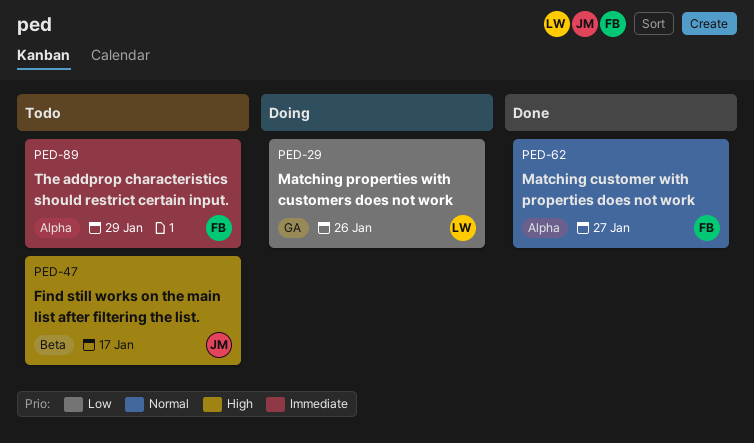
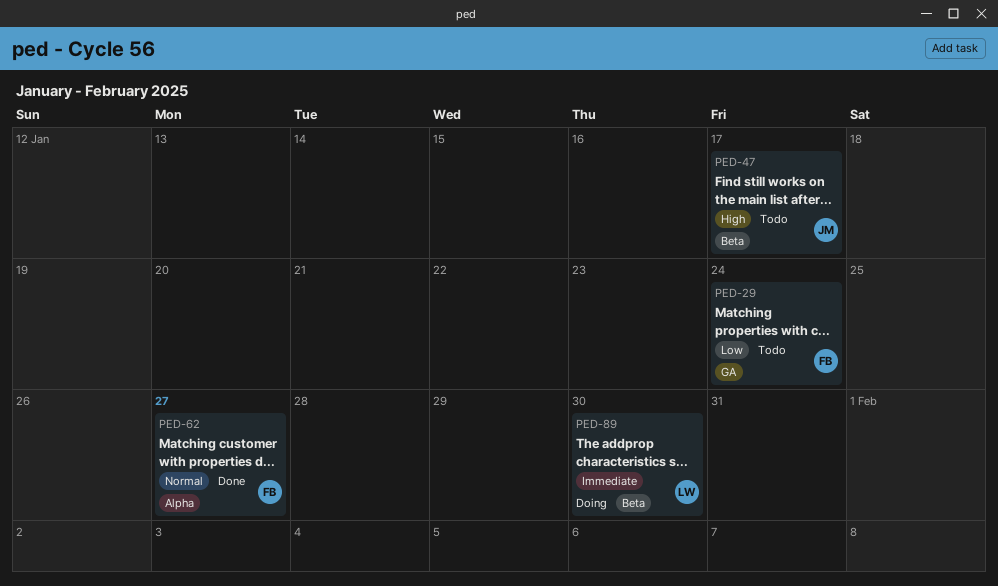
PED-29, status: Doing -> Todo
PED-29, owner: LW -> FB
PED-29, due: Jan 26 -> Jan 24
PED-89, status: Todo -> Doing
PED-89, owner: FB -> LW
PED-89, label: Alpha -> Beta
PED-89, due: Jan 29 -> Jan 30

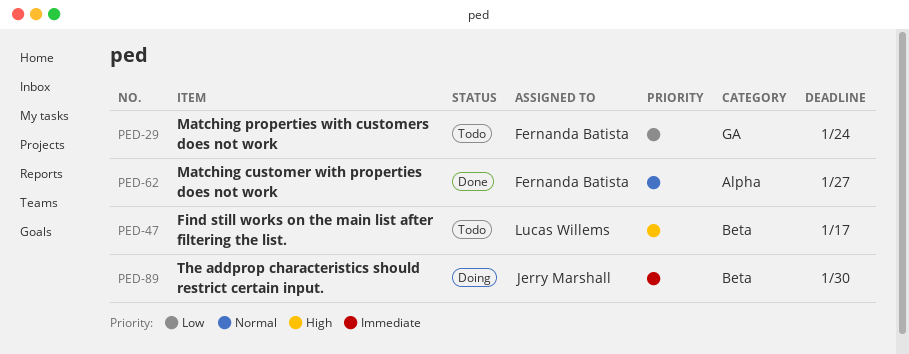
PED-47, owner: Jerry Marshall -> Lucas Willems
PED-89, owner: Lucas Willems -> Jerry Marshall

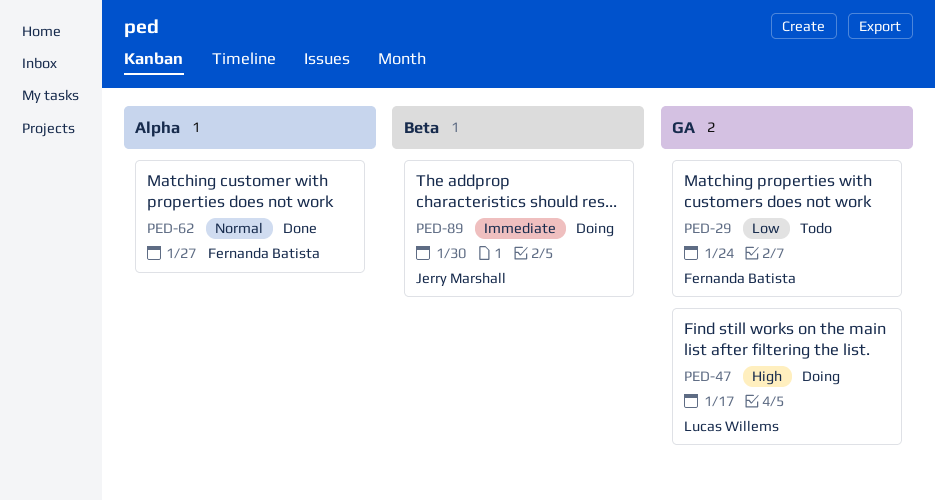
PED-47, status: Todo -> Doing
PED-47, label: Beta -> GA

